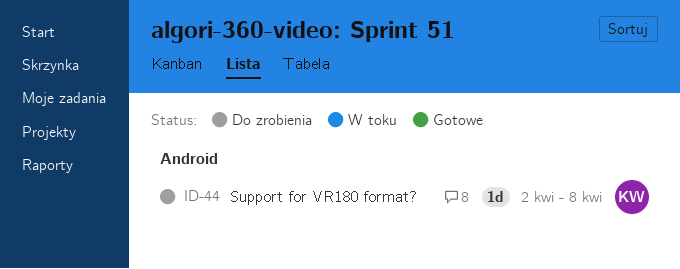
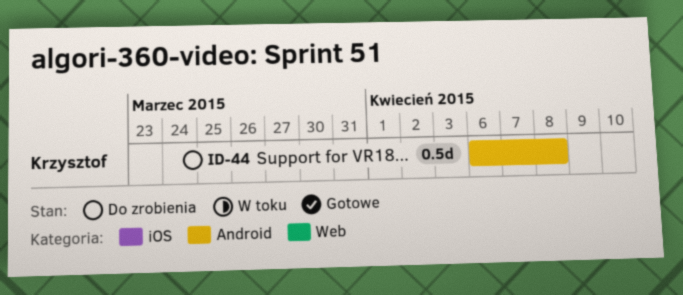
ID-44, estimate: 1d -> 0.5d
ID-44, start: Apr 2 -> Apr 6

